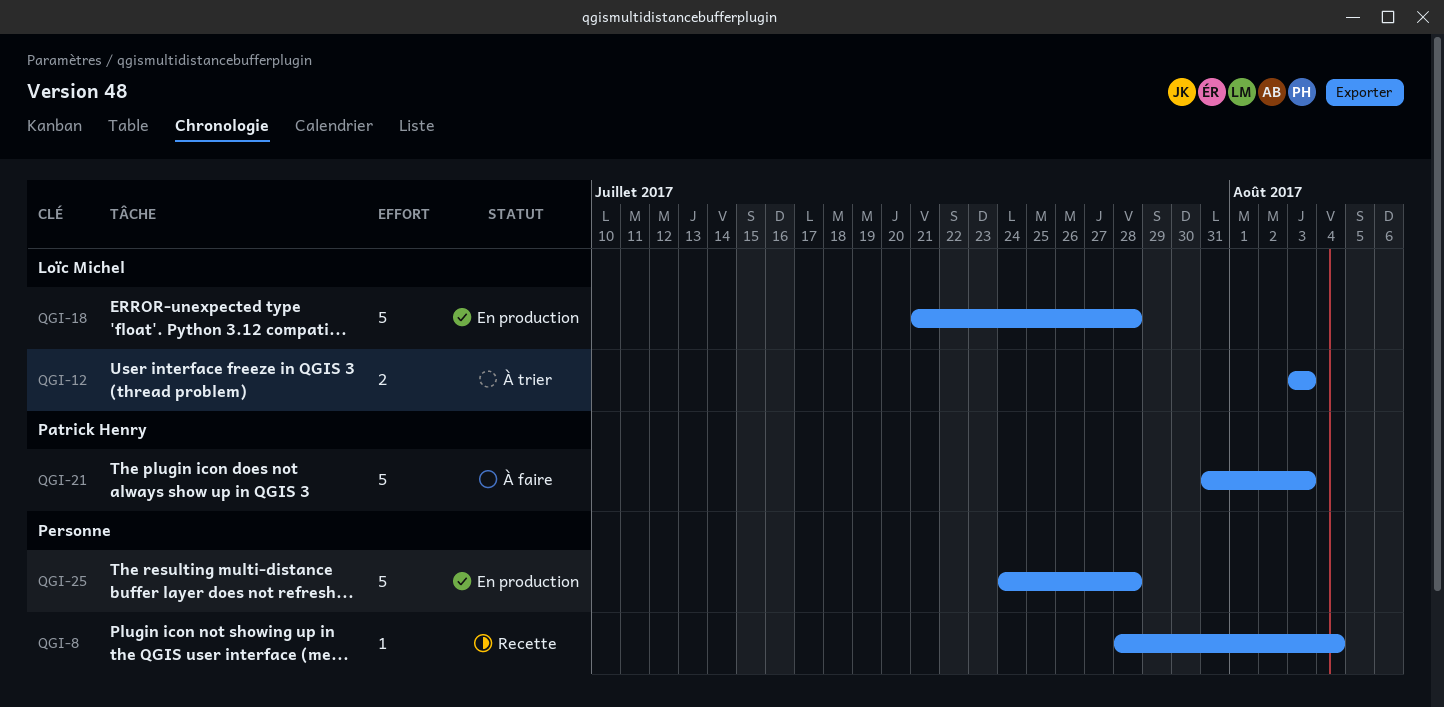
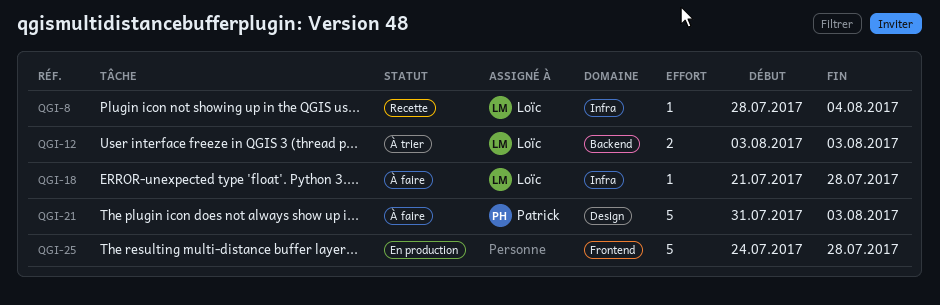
QGI-8, owner: none -> Loïc Michel
QGI-18, status: En production -> À faire
QGI-18, estimate: 5 -> 1

